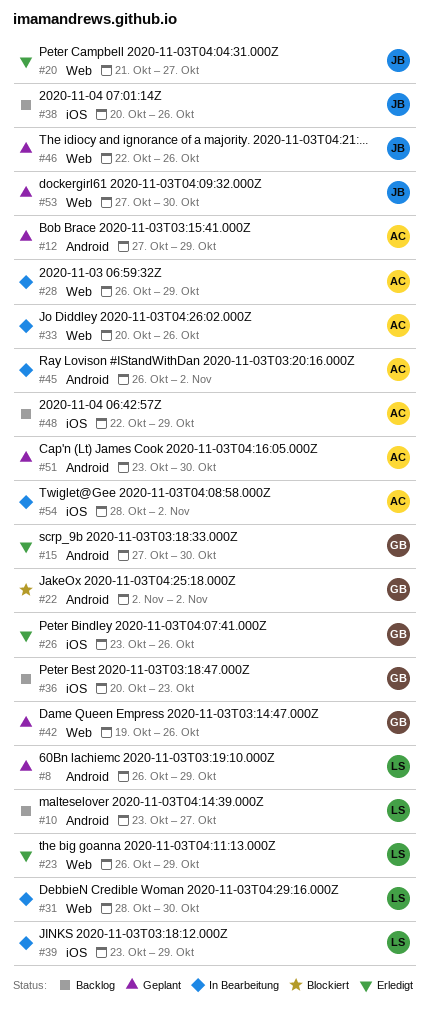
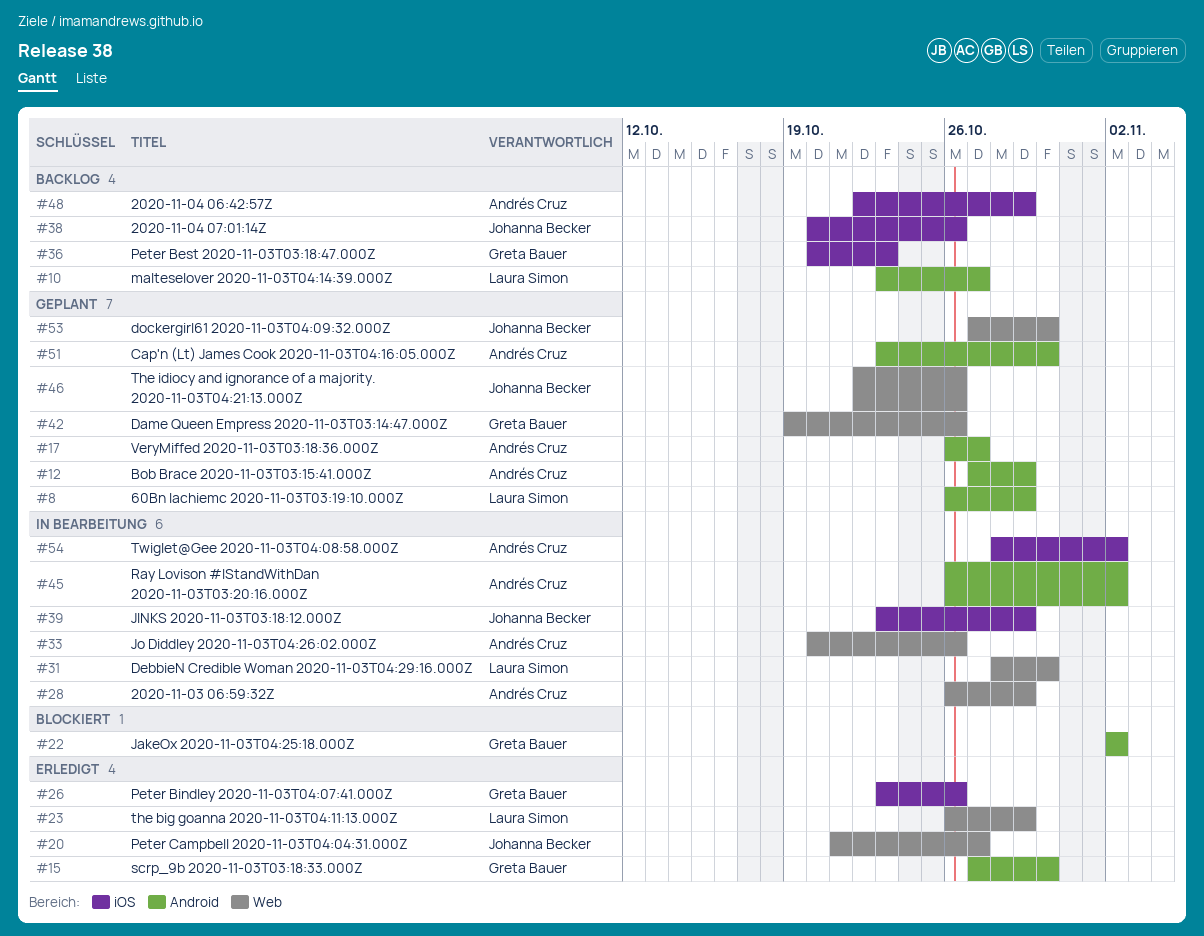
#17: none -> present
#39, owner: Laura Simon -> Johanna Becker

